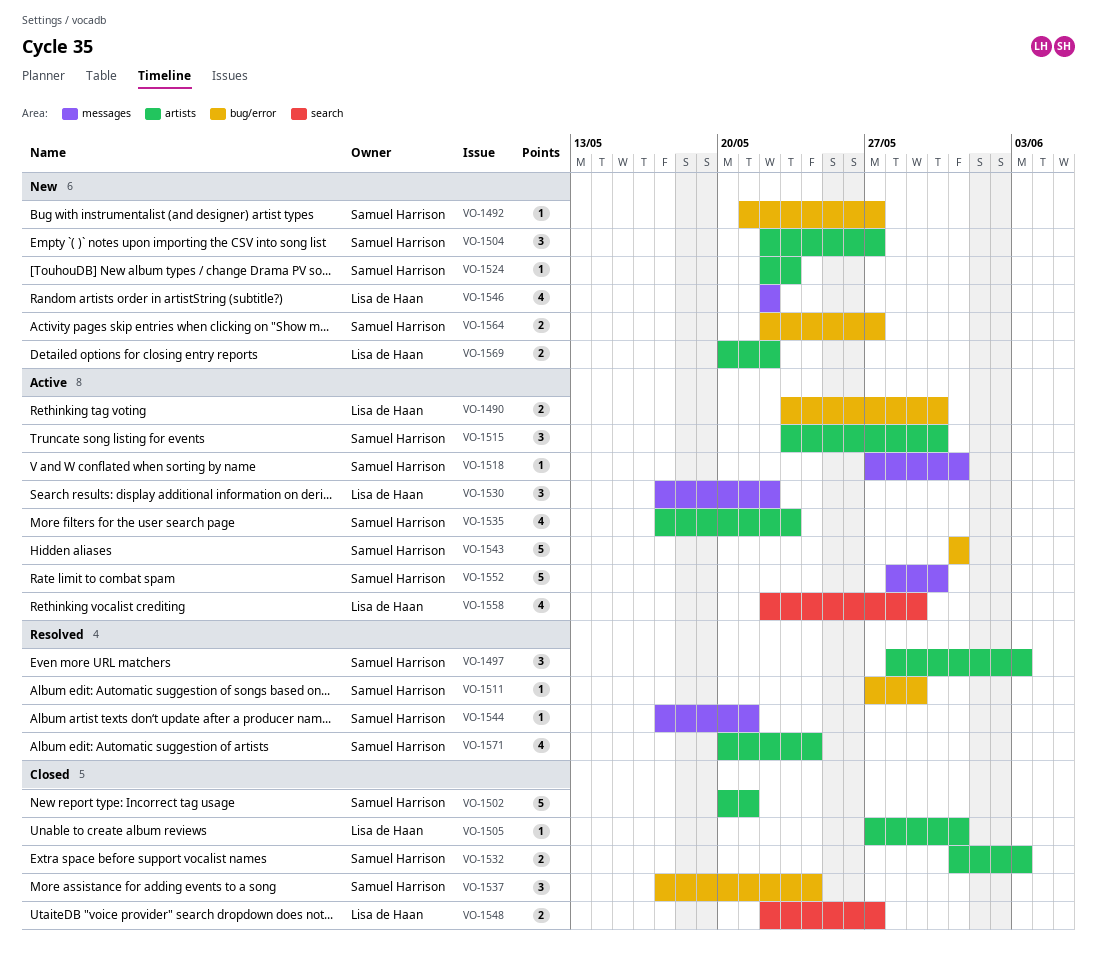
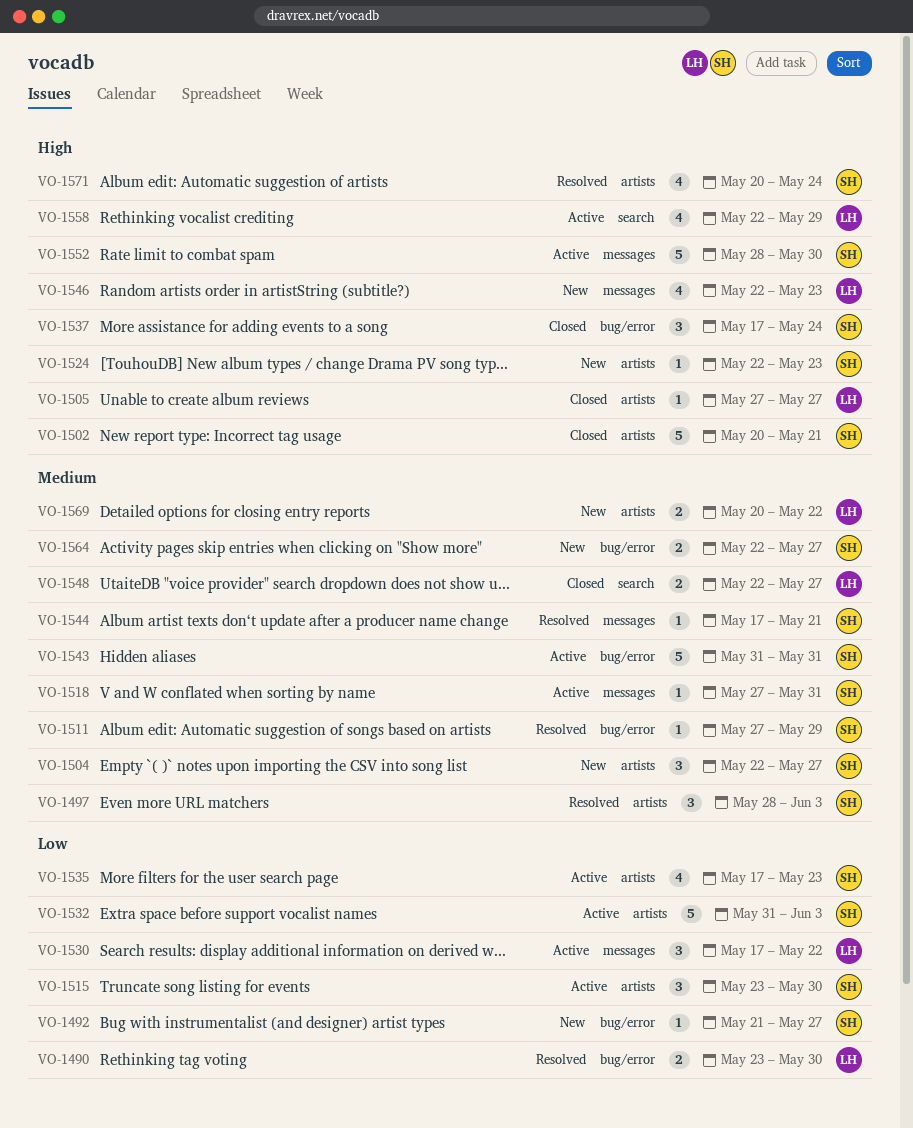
VO-1490, status: Active -> Resolved
VO-1505, due: May 31 -> May 27
VO-1532, status: Closed -> Active
VO-1532, estimate: 2 -> 5
VO-1546, due: May 22 -> May 23

